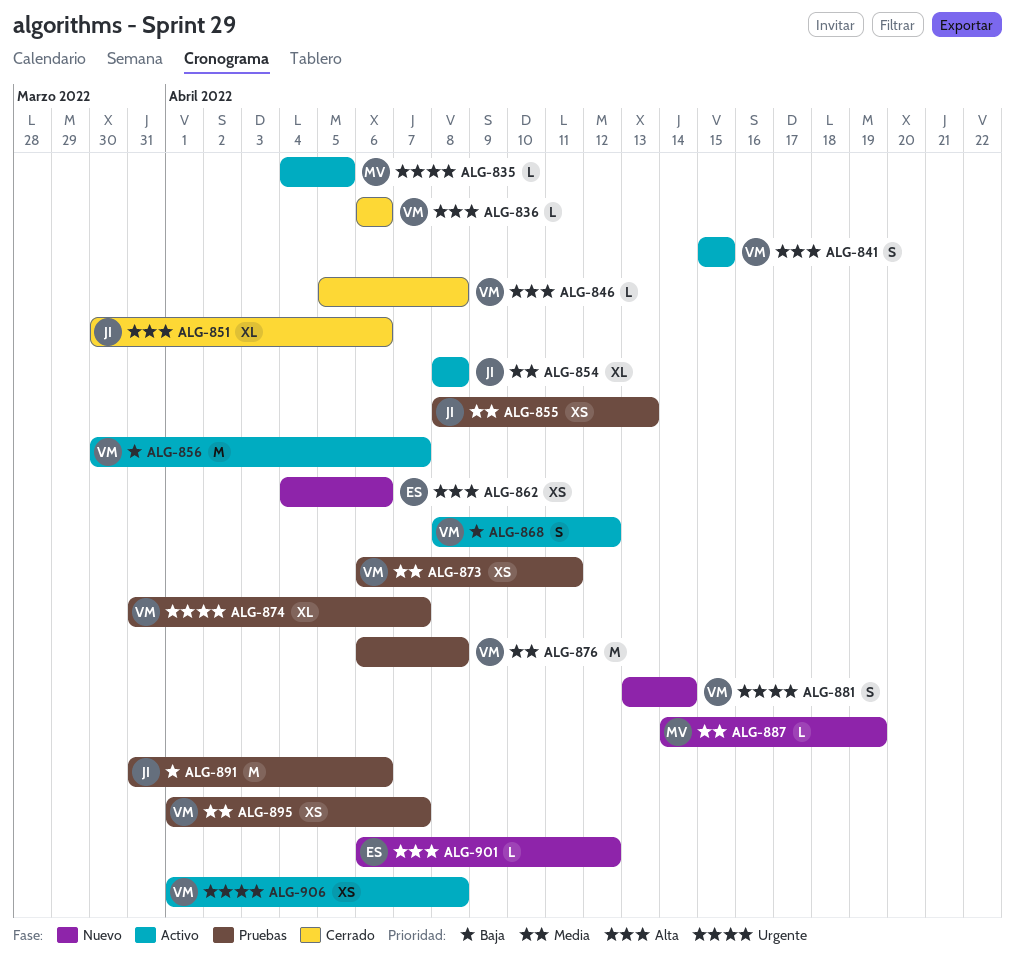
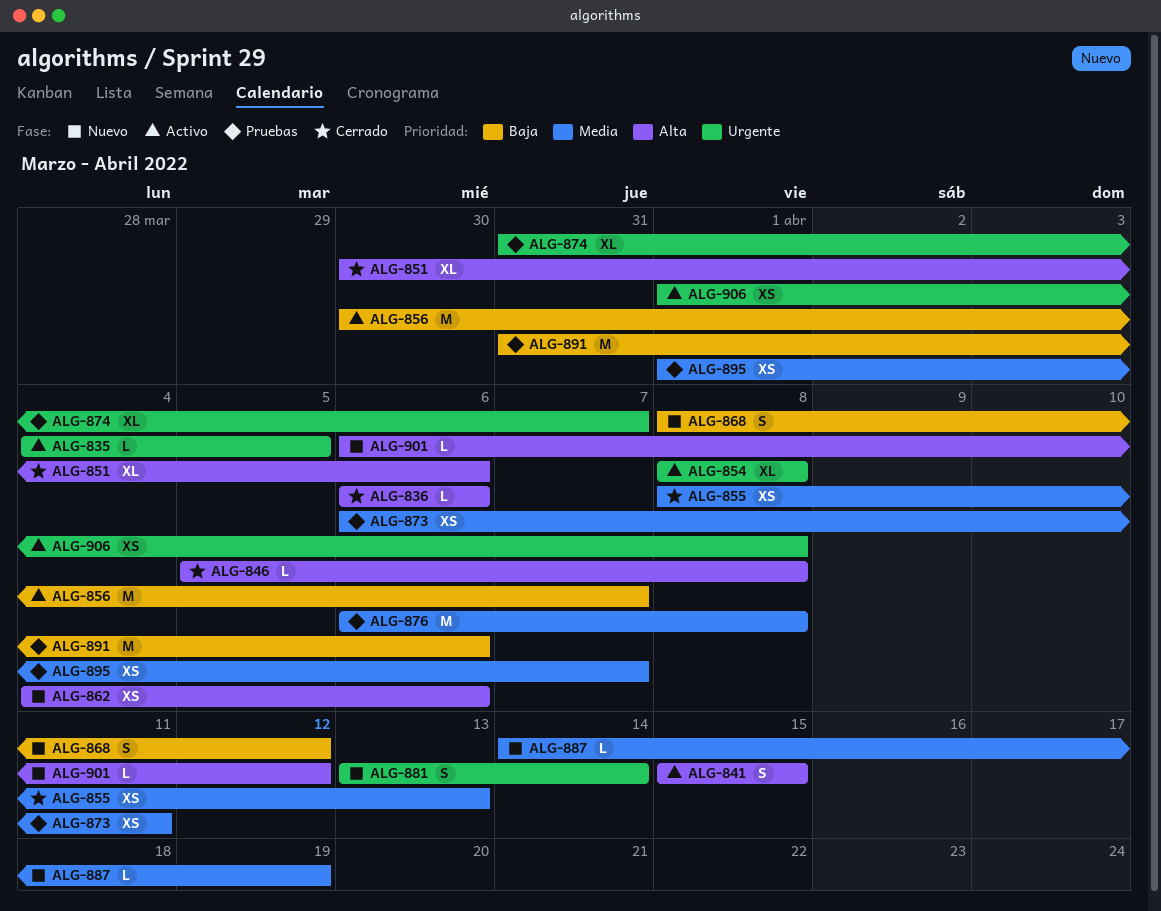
ALG-854, priority: Media -> Urgente
ALG-855, status: Pruebas -> Cerrado
ALG-868, status: Activo -> Nuevo

